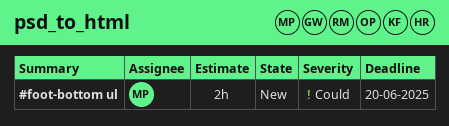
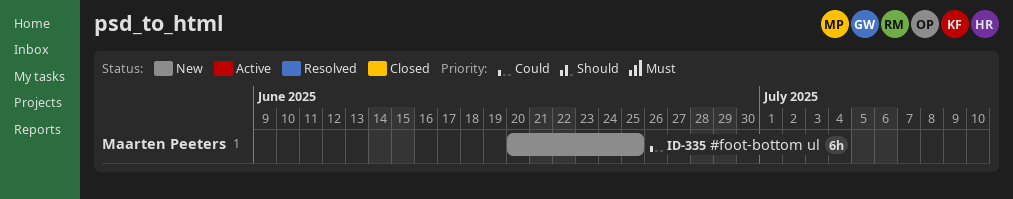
#foot-bottom ul, estimate: 2h -> 6h
#foot-bottom ul, due: Jun 20 -> Jun 25

